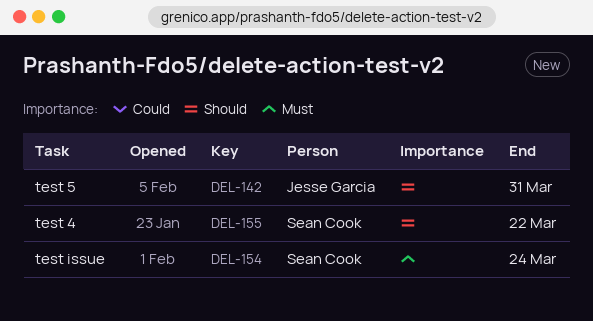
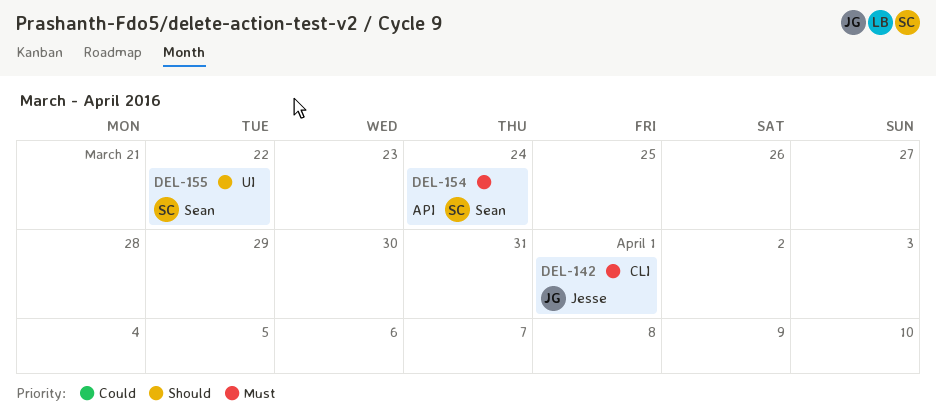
DEL-142, priority: Should -> Must
DEL-142, due: Mar 31 -> Apr 1

